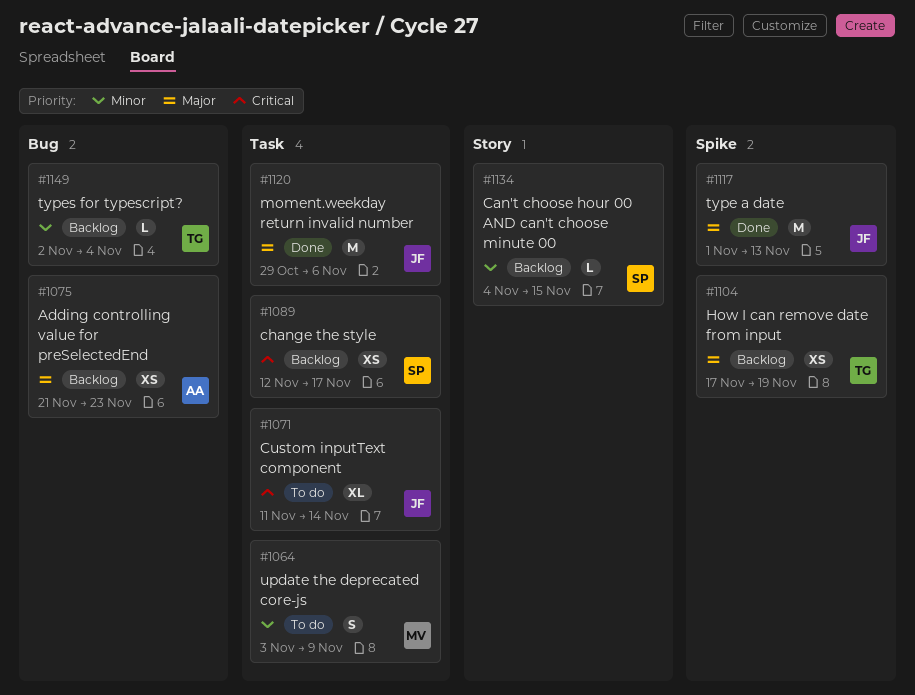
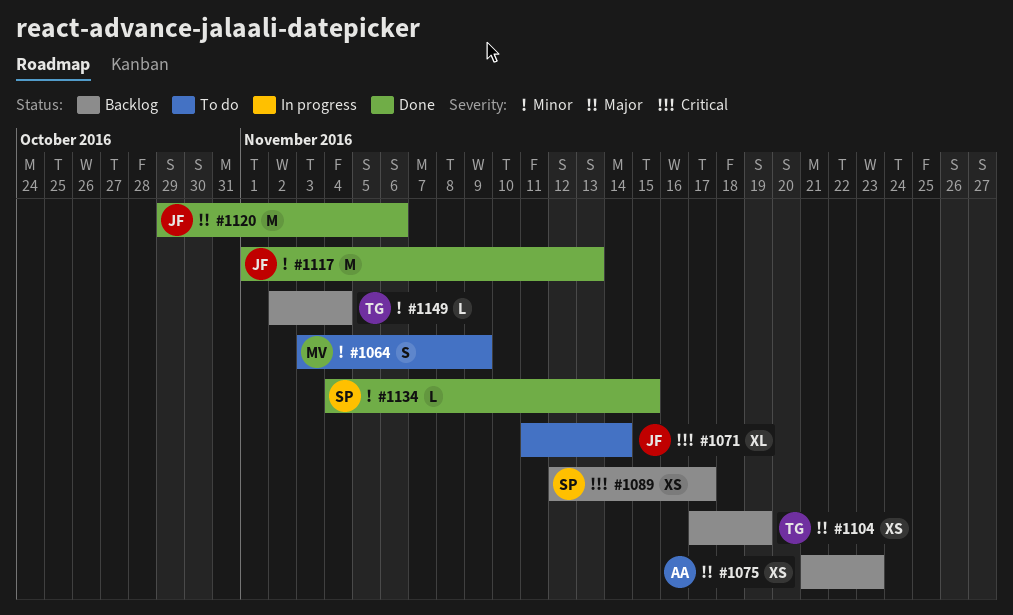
#1117, priority: Major -> Minor
#1134, status: Backlog -> Done

